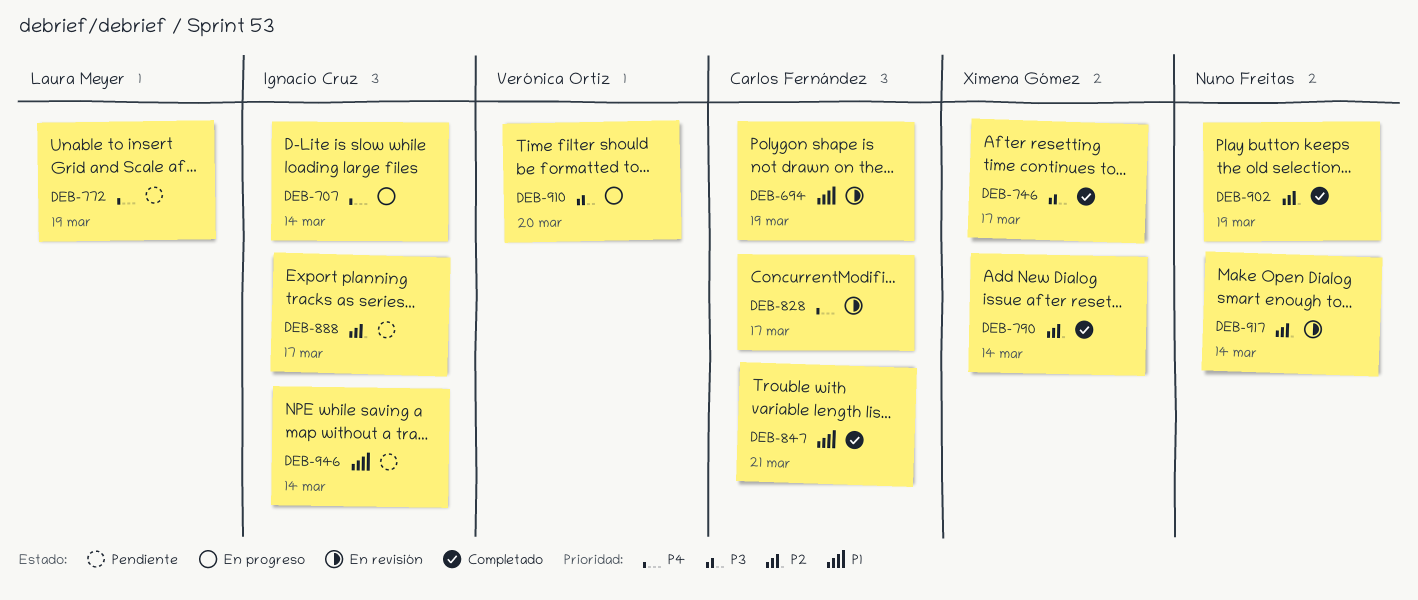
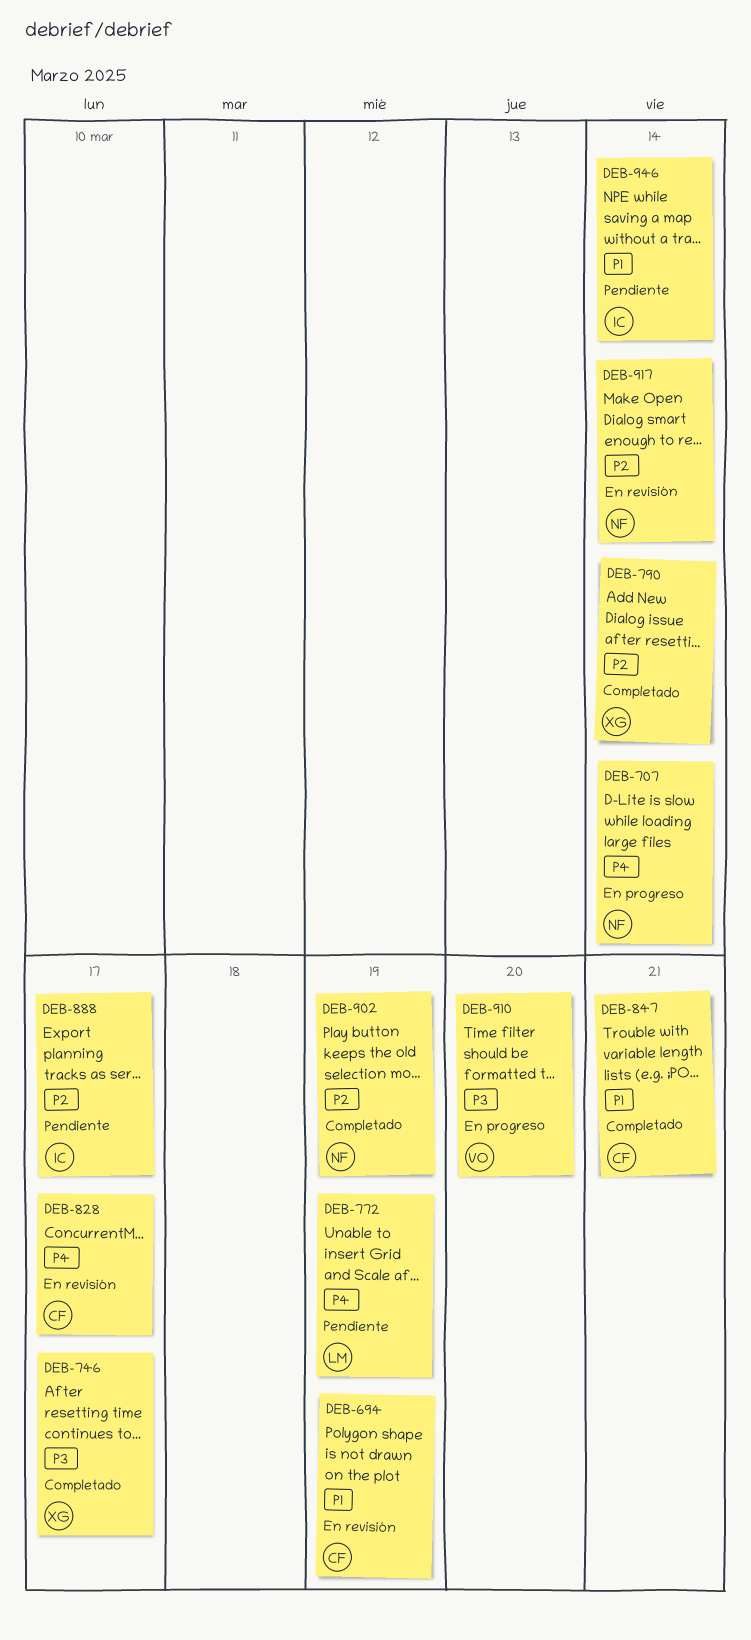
DEB-707, owner: Ignacio Cruz -> Nuno Freitas

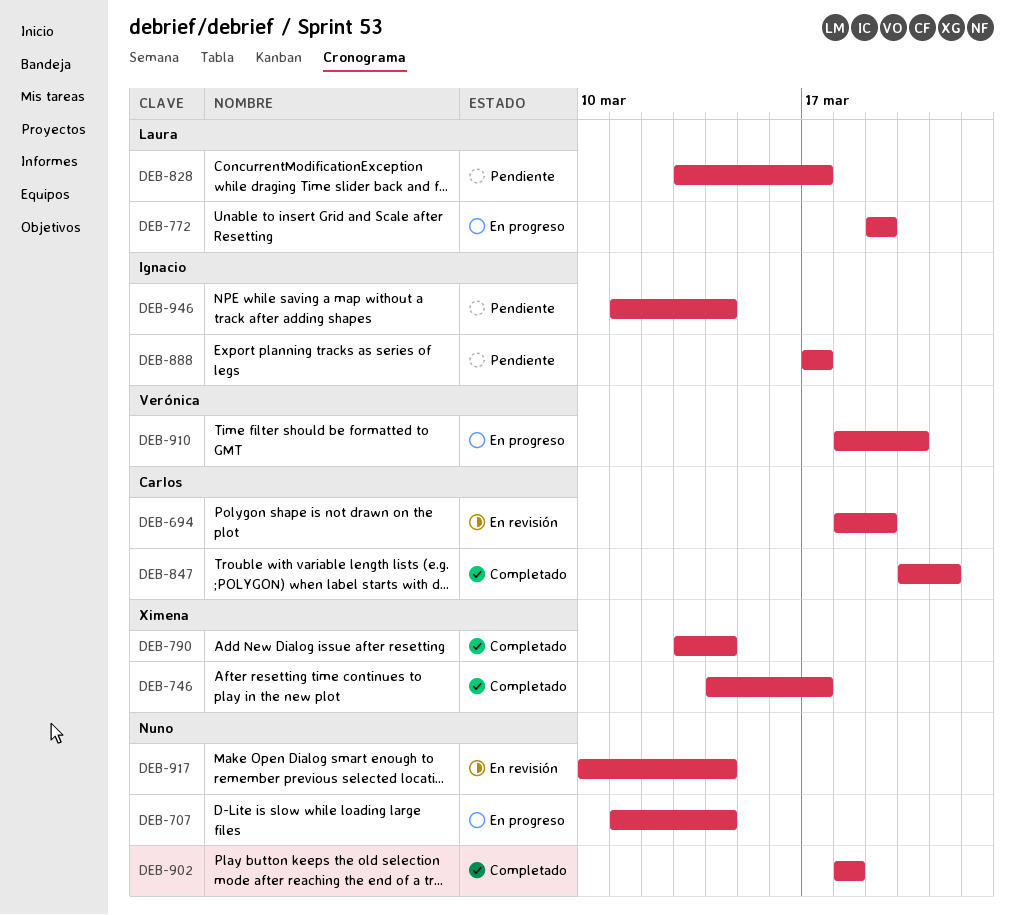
DEB-772, status: Pendiente -> En progreso
DEB-828, status: En revisión -> Pendiente
DEB-828, owner: Carlos -> Laura
DEB-902, due: Mar 19 -> Mar 18

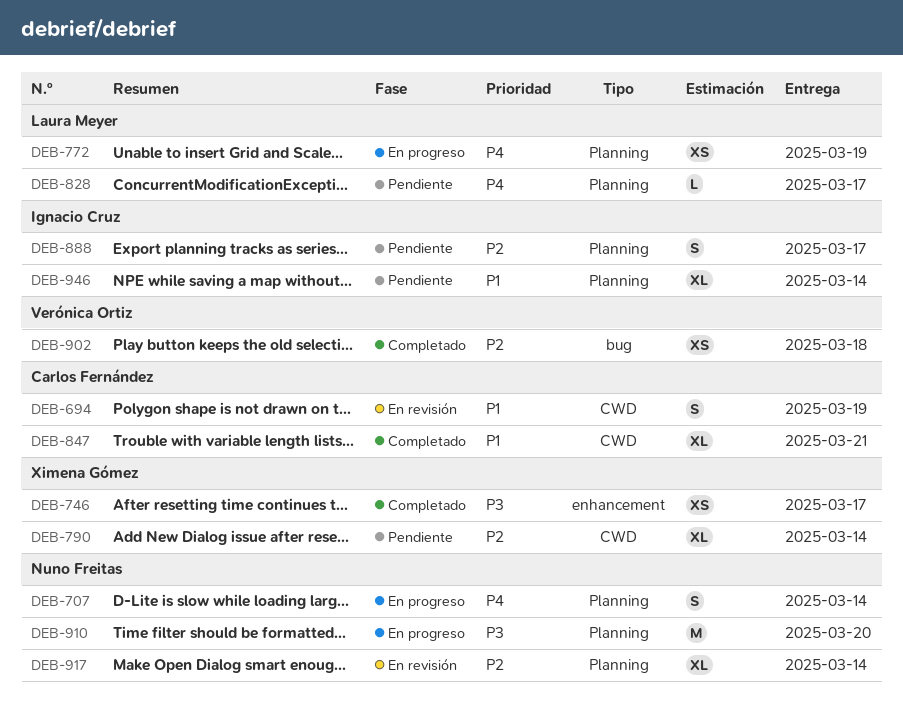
DEB-790, status: Completado -> Pendiente
DEB-902, owner: Nuno Freitas -> Verónica Ortiz
DEB-910, owner: Verónica Ortiz -> Nuno Freitas

